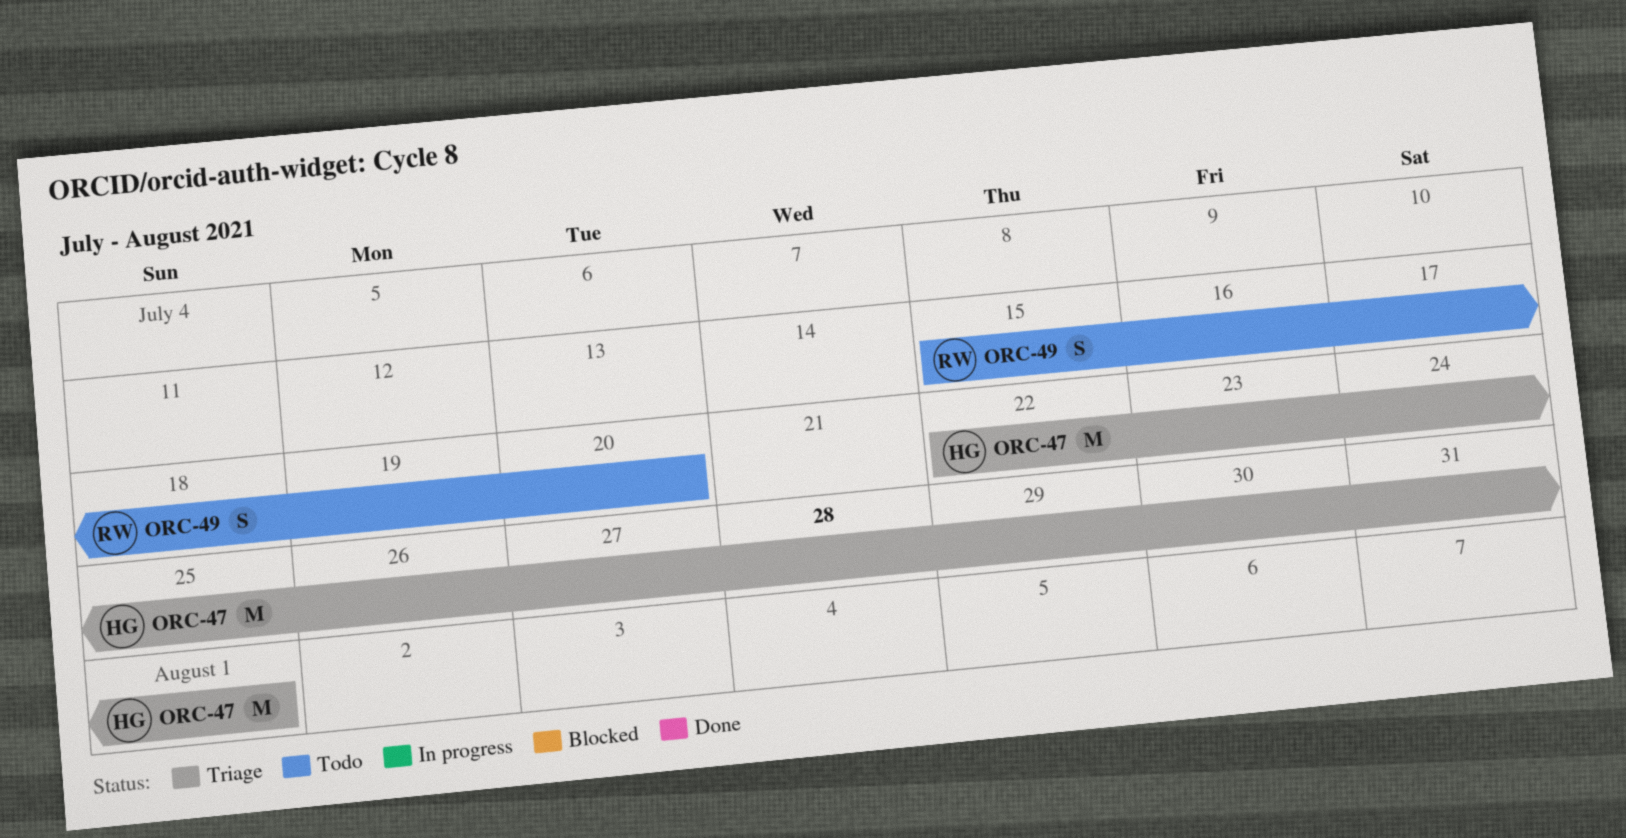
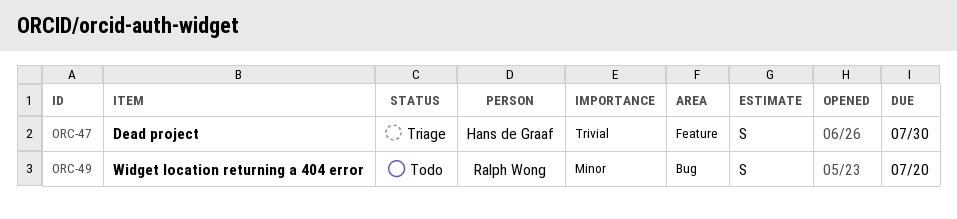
ORC-47, estimate: M -> S
ORC-47, due: Aug 1 -> Jul 30

